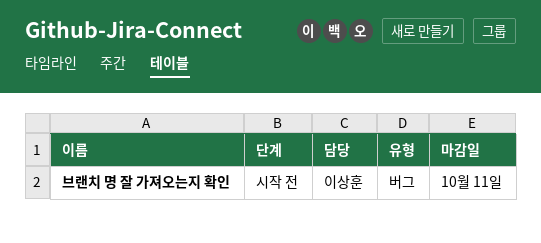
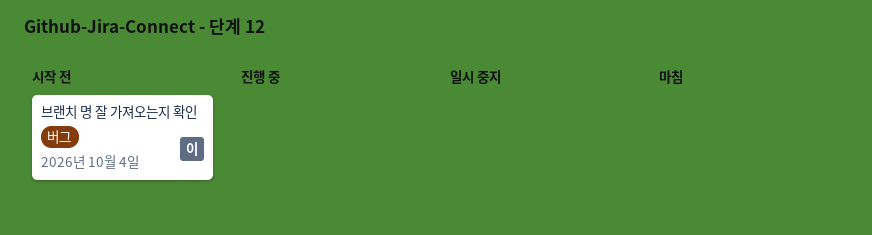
브랜치 명 잘 가져오는지 확인, due: Oct 11 -> Oct 4

